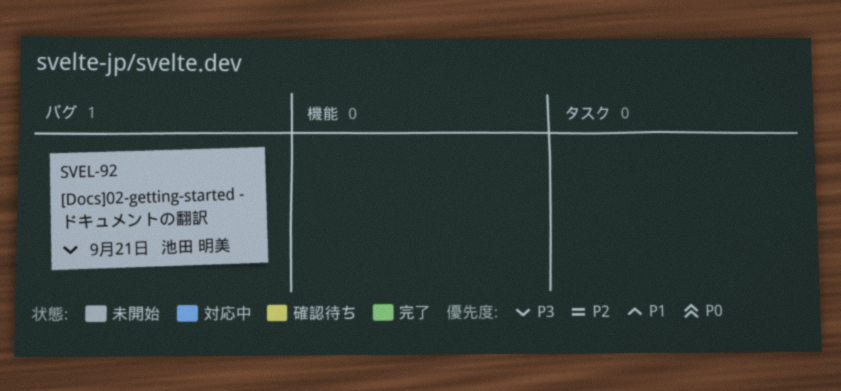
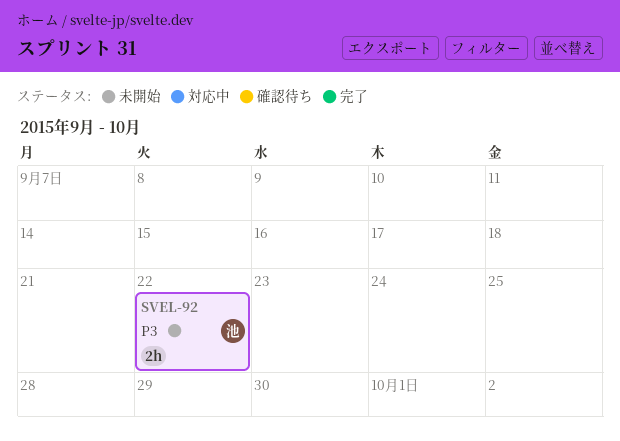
SVEL-92, due: Sep 21 -> Sep 22

